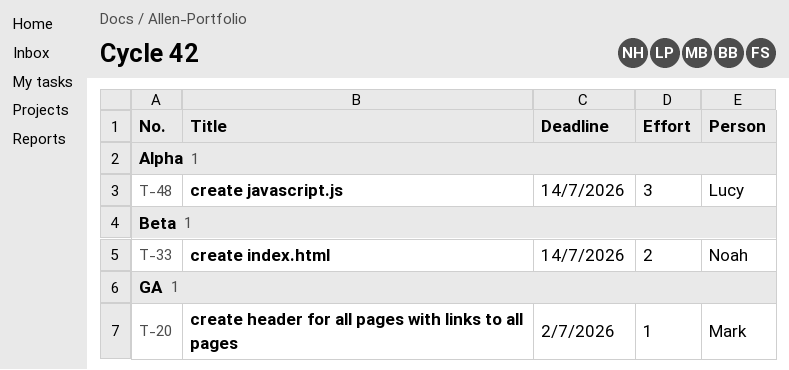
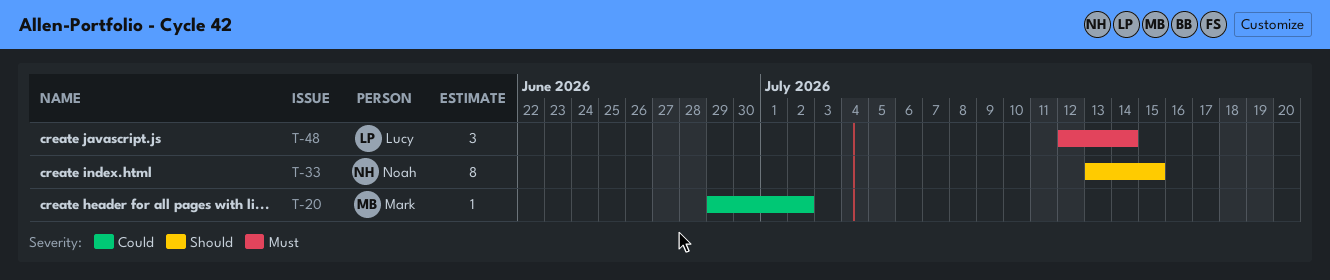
T-33, estimate: 2 -> 8
T-33, due: Jul 14 -> Jul 15

